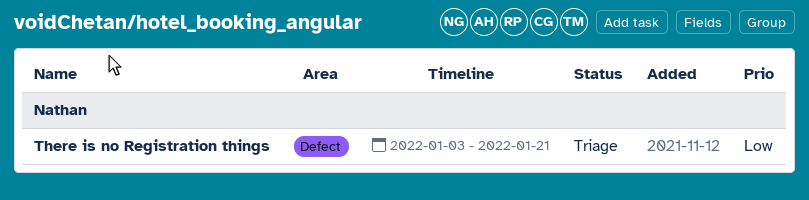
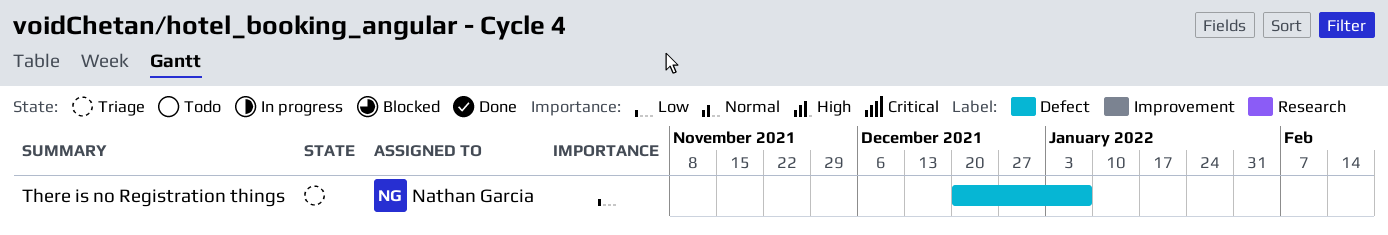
There is no Registration things, start: Jan 3 -> Dec 20
There is no Registration things, due: Jan 21 -> Jan 7

